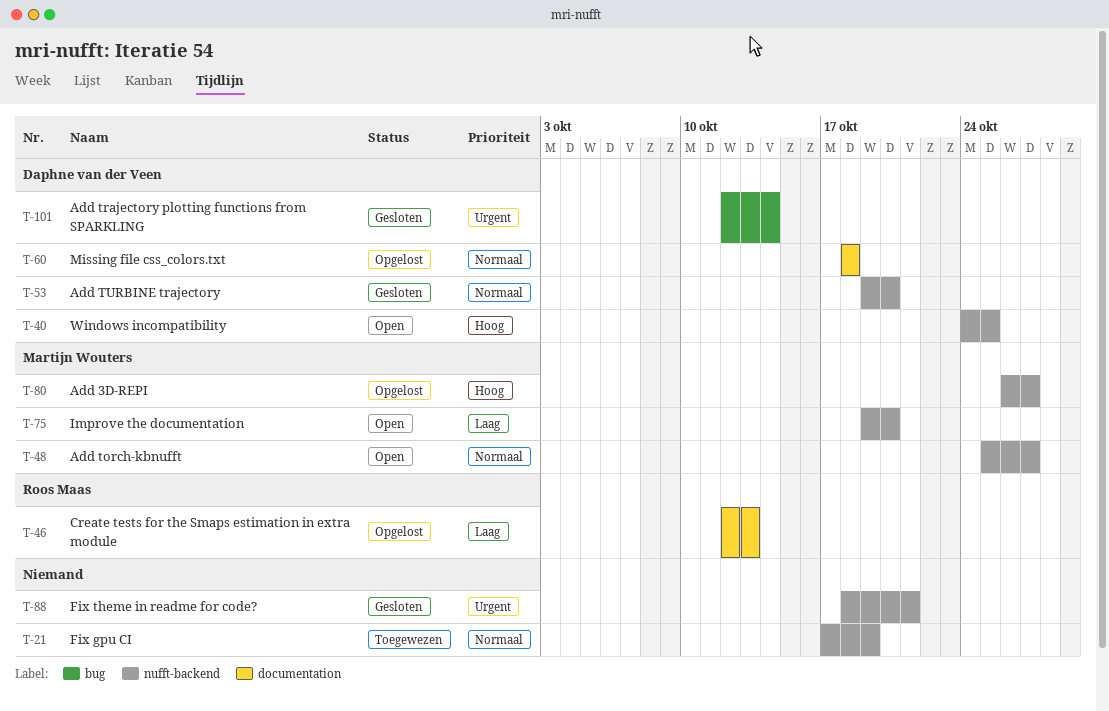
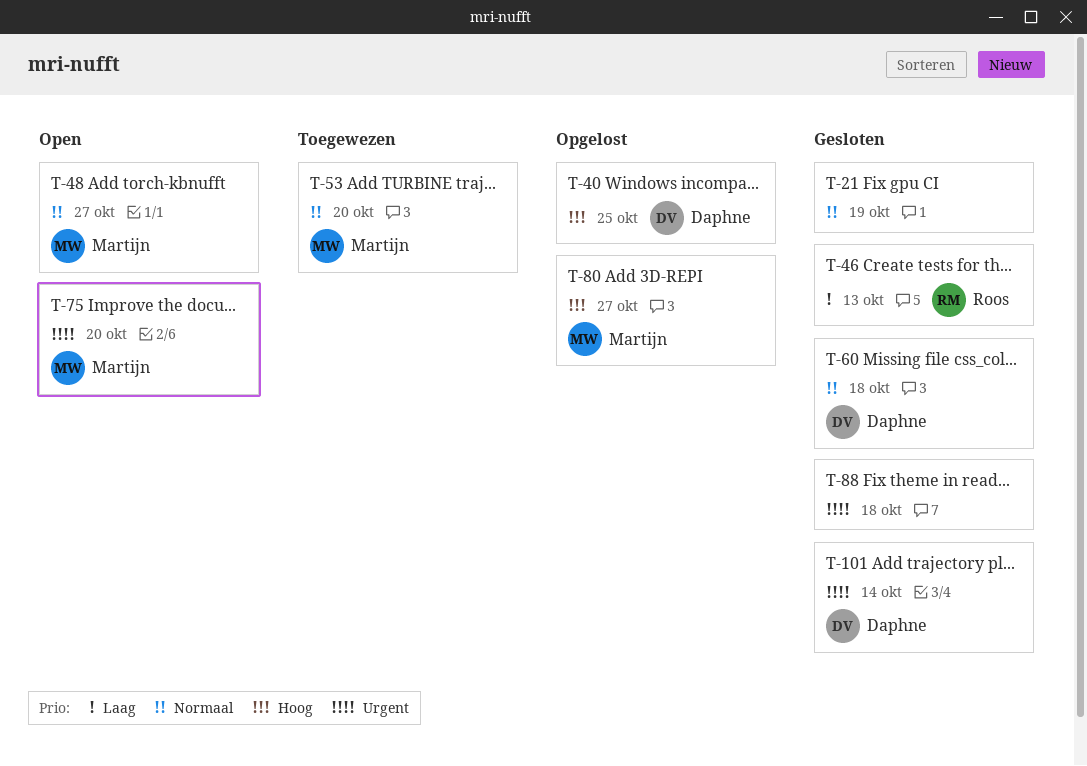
T-21, status: Toegewezen -> Gesloten
T-40, status: Open -> Opgelost
T-46, status: Opgelost -> Gesloten
T-53, status: Gesloten -> Toegewezen
T-53, owner: Daphne van der Veen -> Martijn Wouters
T-60, status: Opgelost -> Gesloten
T-75, priority: Laag -> Urgent
T-88, due: Oct 21 -> Oct 18

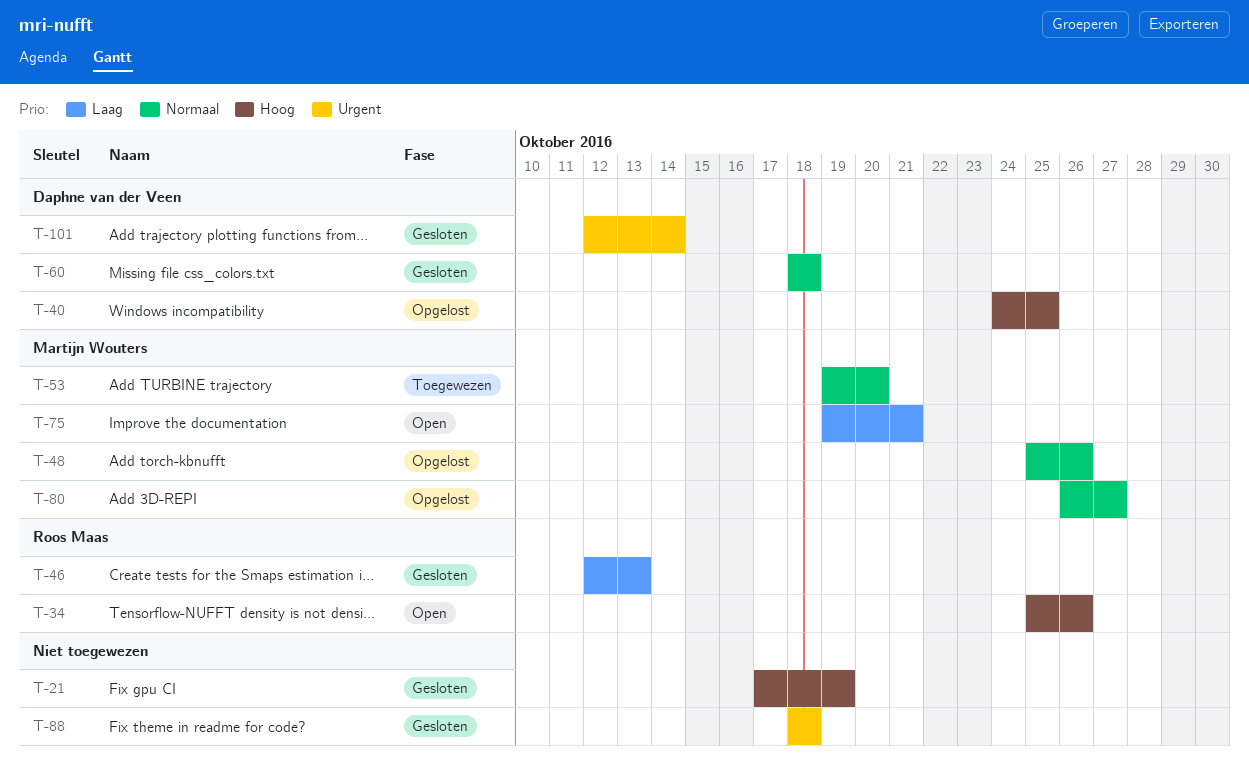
T-21, priority: Normaal -> Hoog
T-34: none -> present
T-48, status: Open -> Opgelost
T-48, due: Oct 27 -> Oct 26
T-75, priority: Urgent -> Laag
T-75, due: Oct 20 -> Oct 21
T-80, priority: Hoog -> Normaal

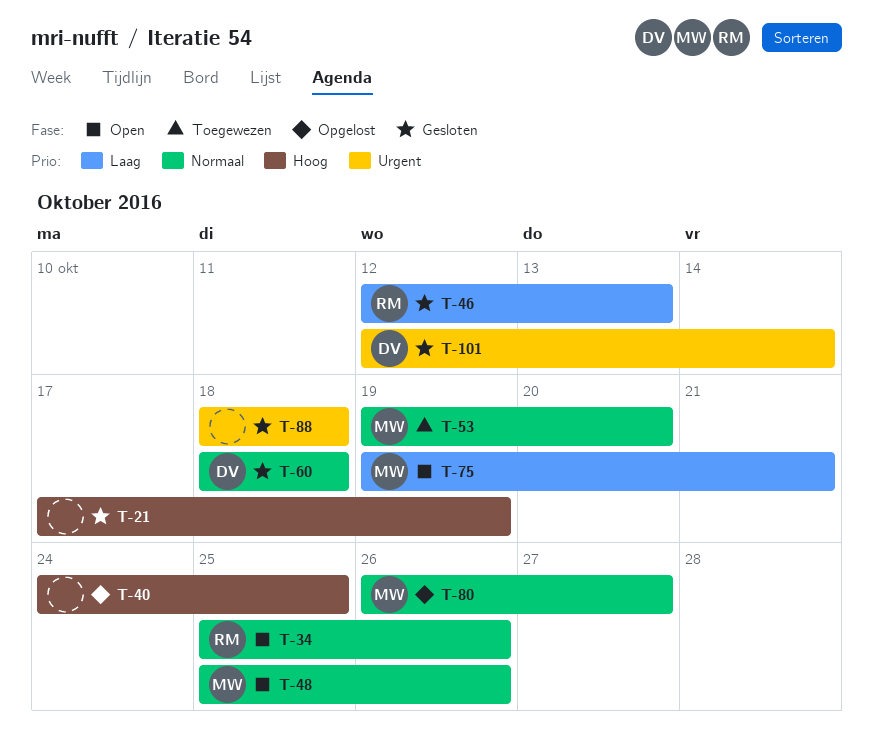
T-34, priority: Hoog -> Normaal
T-40, owner: Daphne van der Veen -> none
T-48, status: Opgelost -> Open

